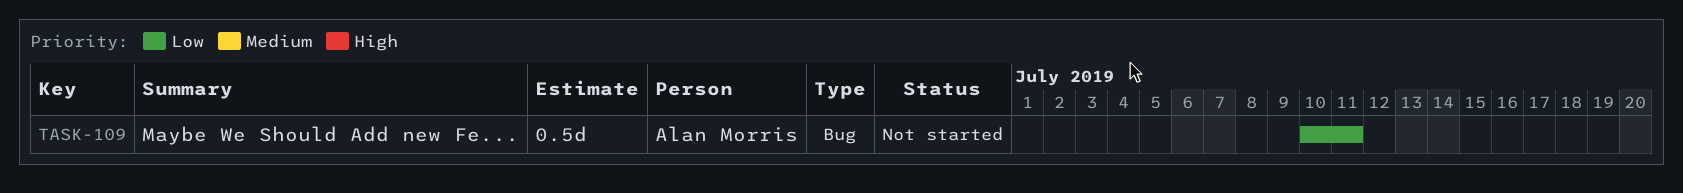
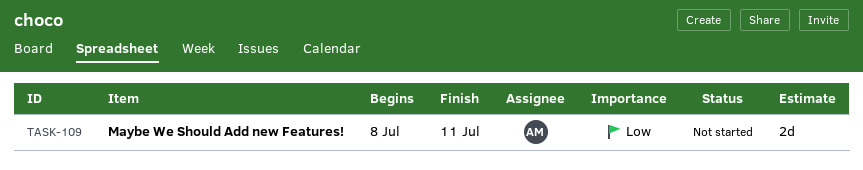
TASK-109, estimate: 0.5d -> 2d
TASK-109, start: Jul 10 -> Jul 8

